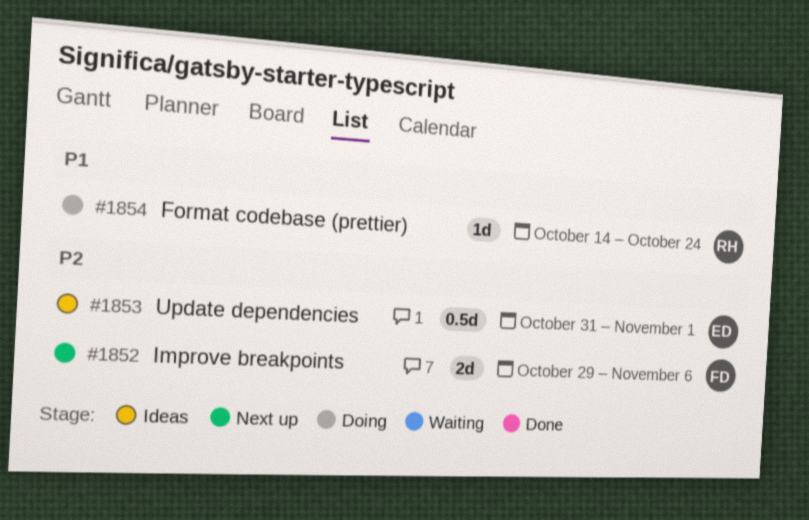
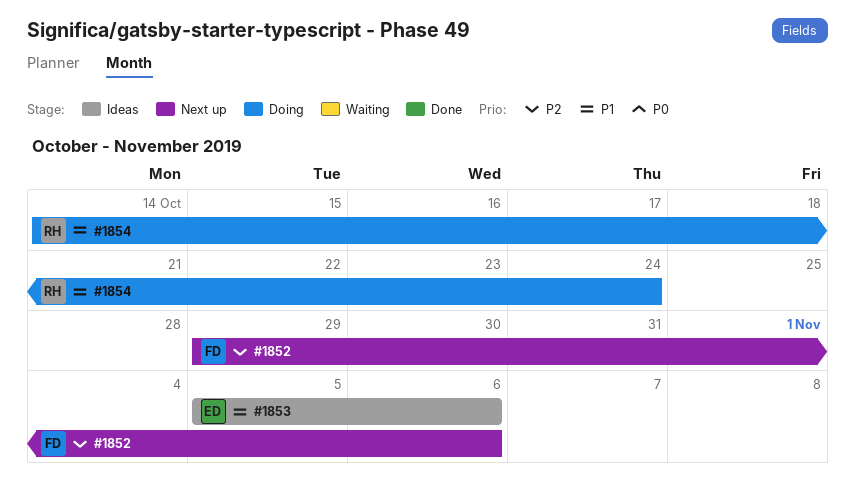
#1853, priority: P2 -> P1
#1853, start: Oct 31 -> Nov 5
#1853, due: Nov 1 -> Nov 6

